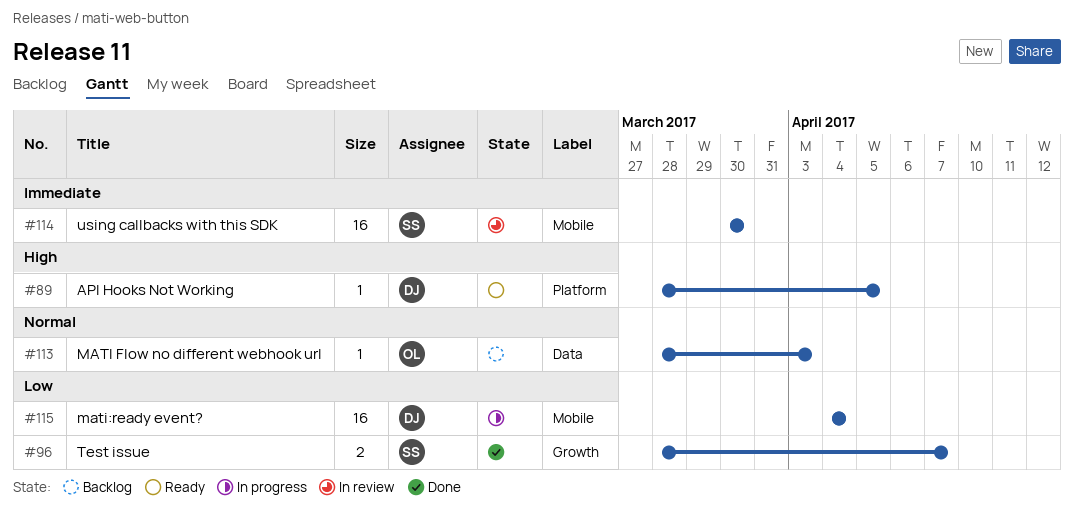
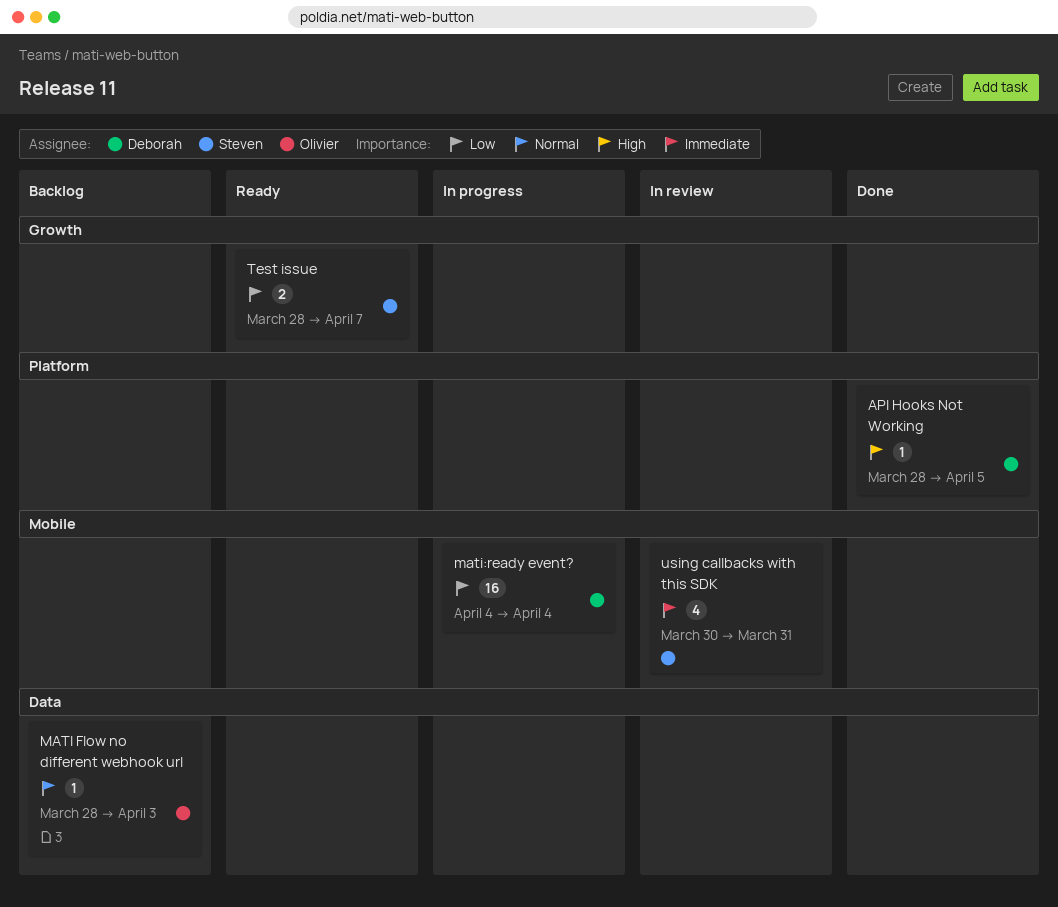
API Hooks Not Working, status: Ready -> Done
Test issue, status: Done -> Ready
using callbacks with this SDK, estimate: 16 -> 4
using callbacks with this SDK, due: Mar 30 -> Mar 31

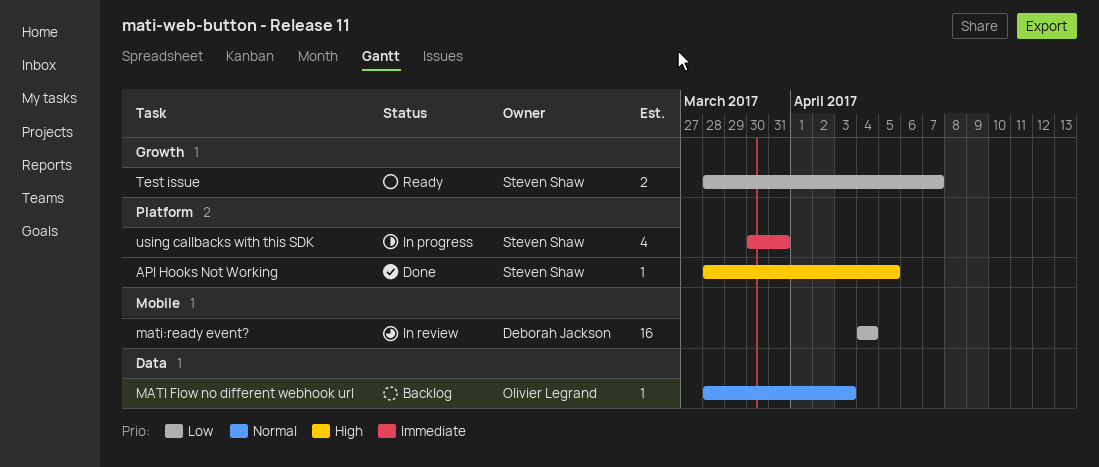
API Hooks Not Working, owner: Deborah Jackson -> Steven Shaw
mati:ready event?, status: In progress -> In review
using callbacks with this SDK, status: In review -> In progress
using callbacks with this SDK, label: Mobile -> Platform

